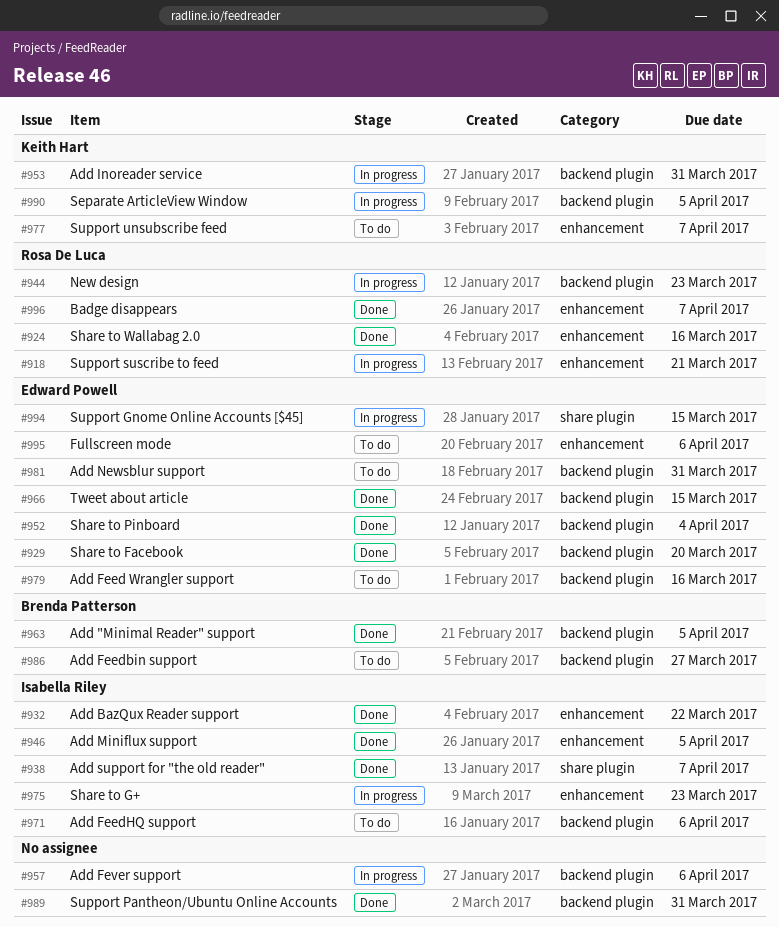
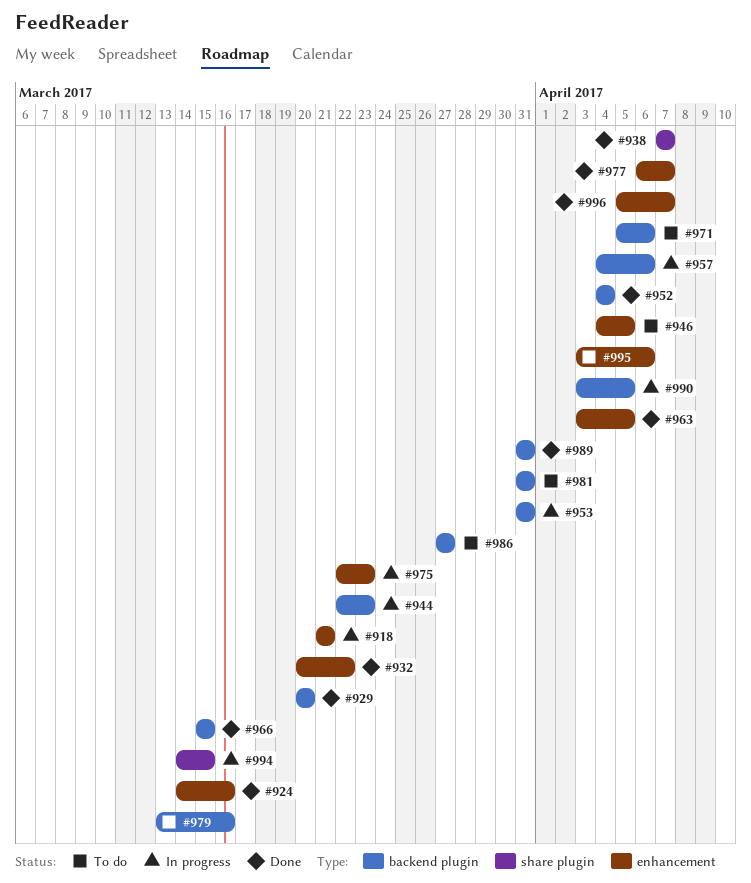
#946, status: Done -> To do
#963, label: backend plugin -> enhancement
#977, status: To do -> Done

